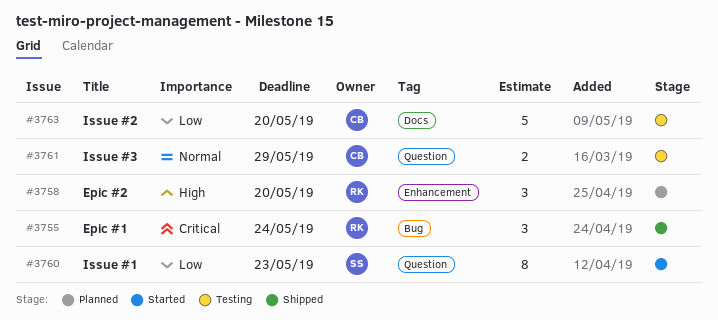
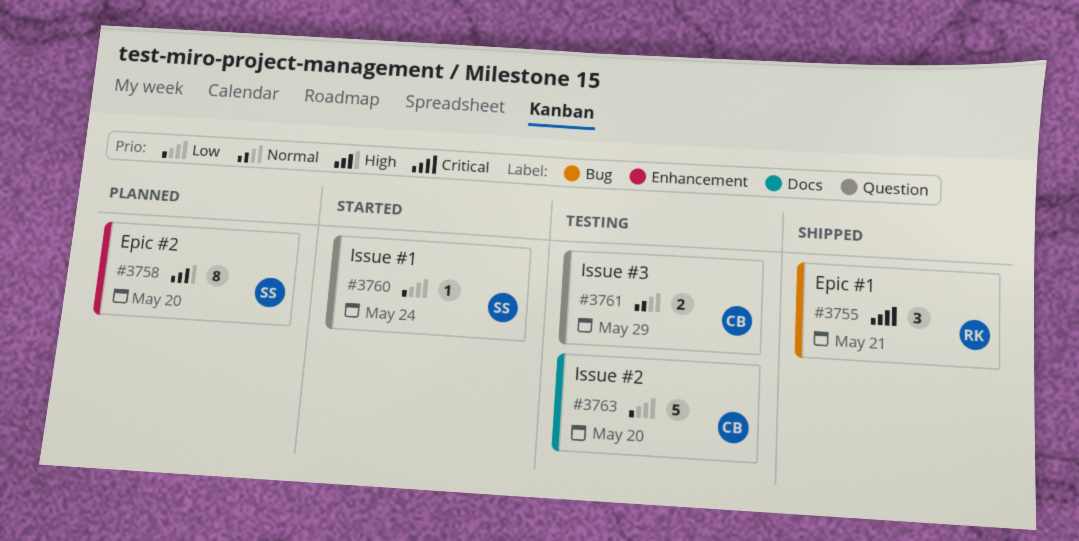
#3755, due: May 24 -> May 21
#3758, owner: RK -> SS
#3758, estimate: 3 -> 8
#3760, estimate: 8 -> 1
#3760, due: May 23 -> May 24

